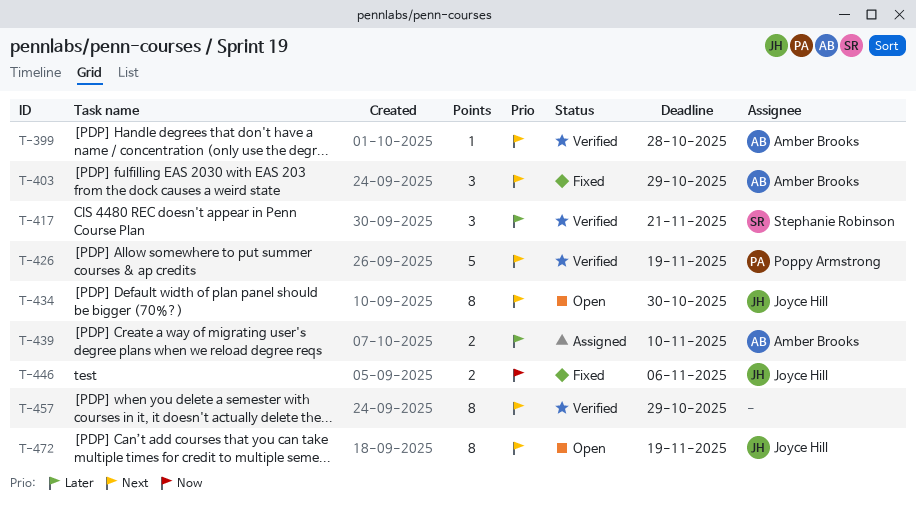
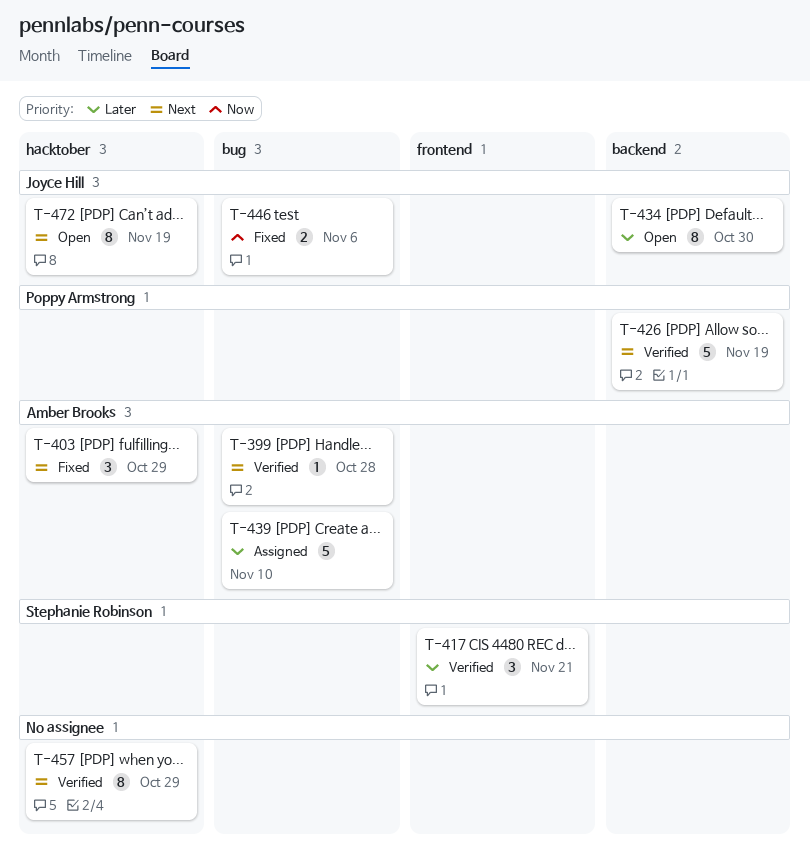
T-434, priority: Next -> Later
T-439, estimate: 2 -> 5

